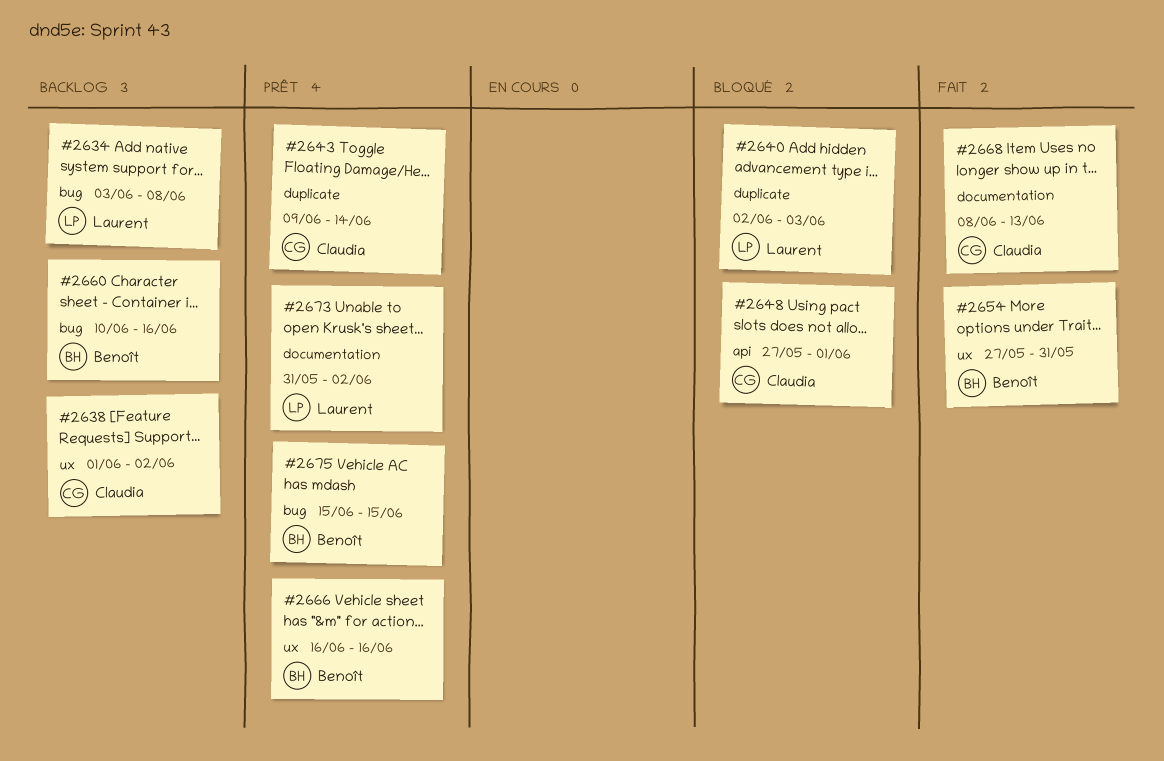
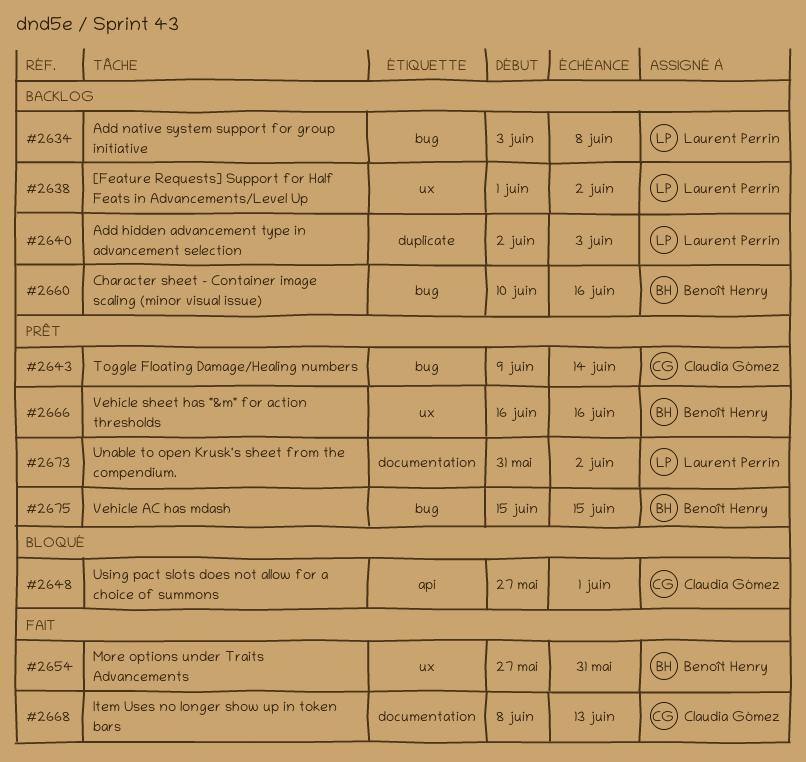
#2638, owner: Claudia Gómez -> Laurent Perrin
#2640, status: Bloqué -> Backlog
#2643, label: duplicate -> bug

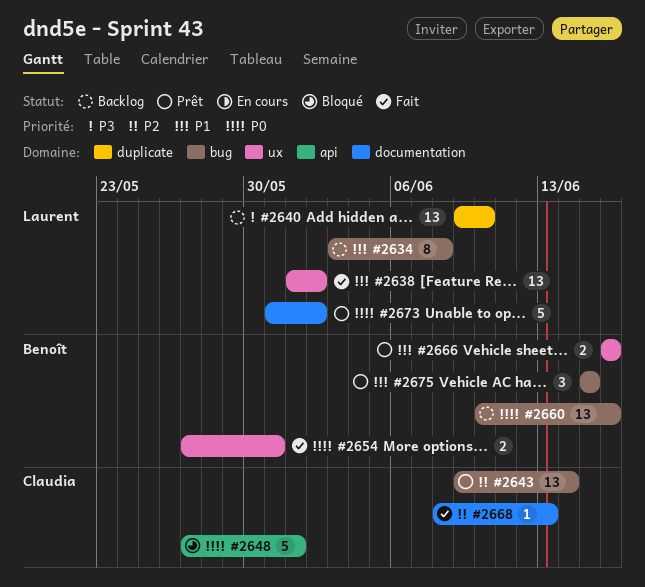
#2638, status: Backlog -> Fait
#2640, start: Jun 2 -> Jun 9
#2640, due: Jun 3 -> Jun 10

